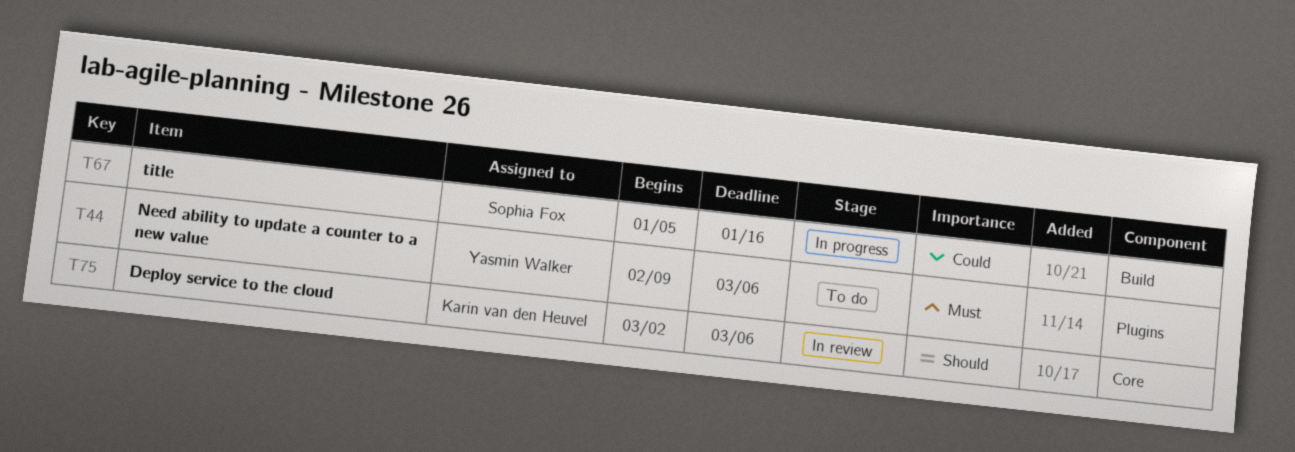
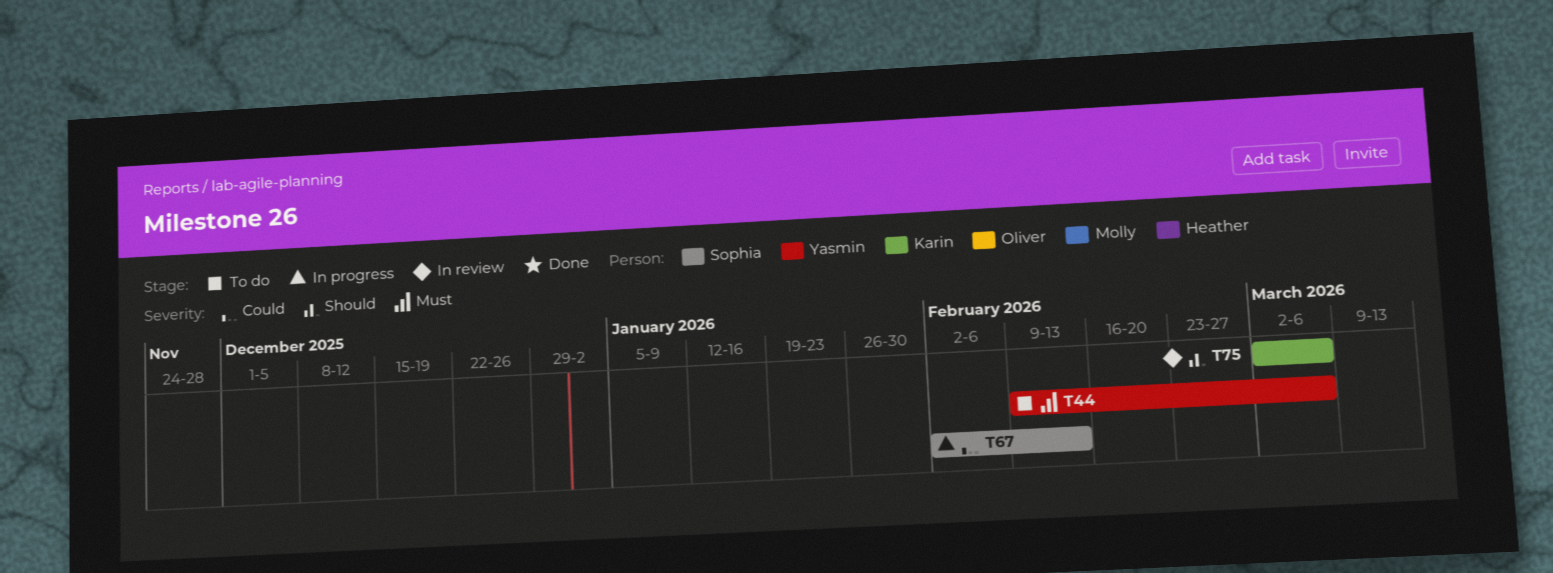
T67, start: Jan 5 -> Feb 2
T67, due: Jan 16 -> Feb 13

